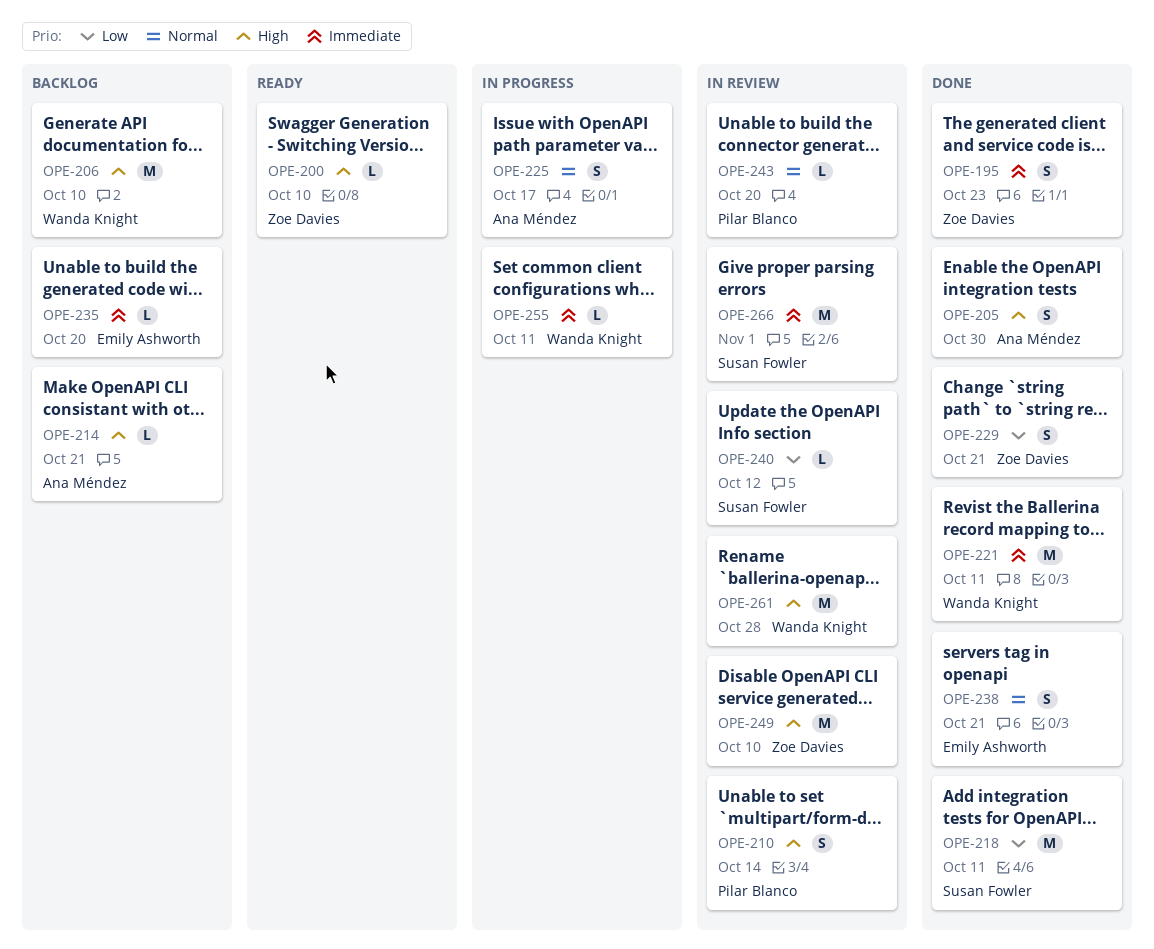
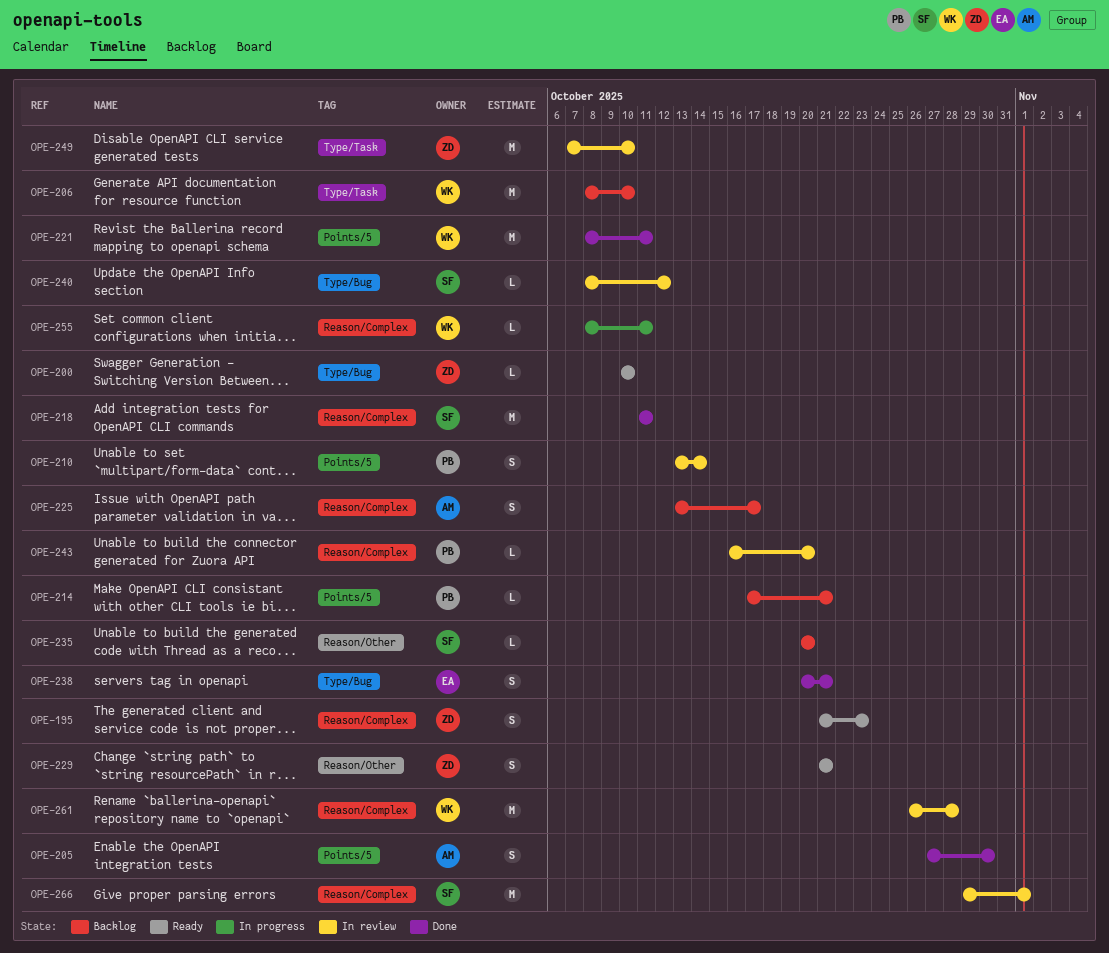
OPE-195, status: Done -> Ready
OPE-214, owner: Ana Méndez -> Pilar Blanco
OPE-225, status: In progress -> Backlog
OPE-229, status: Done -> Ready
OPE-235, owner: Emily Ashworth -> Susan Fowler

